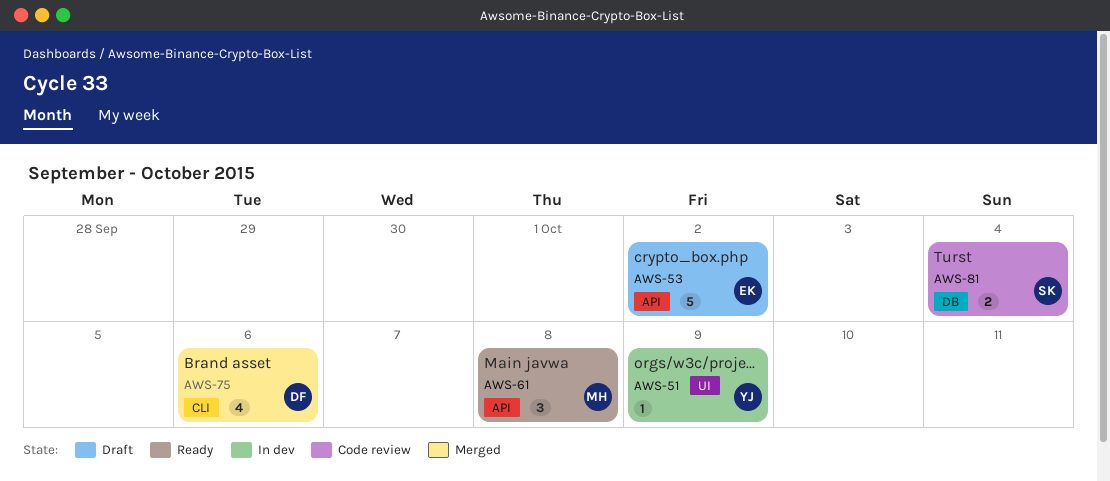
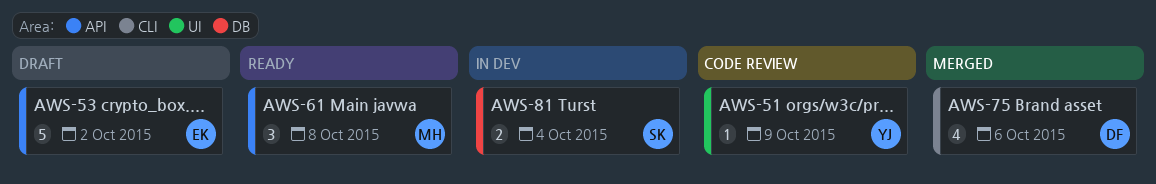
AWS-51, status: In dev -> Code review
AWS-81, status: Code review -> In dev

